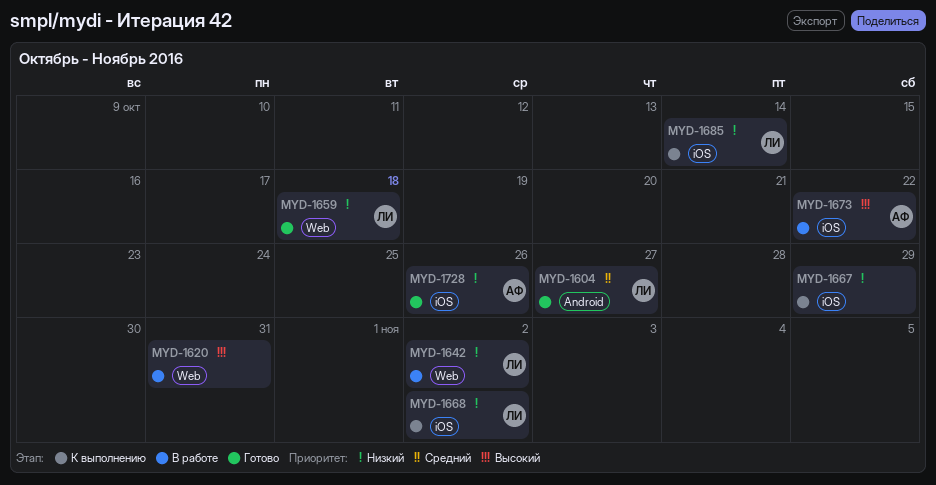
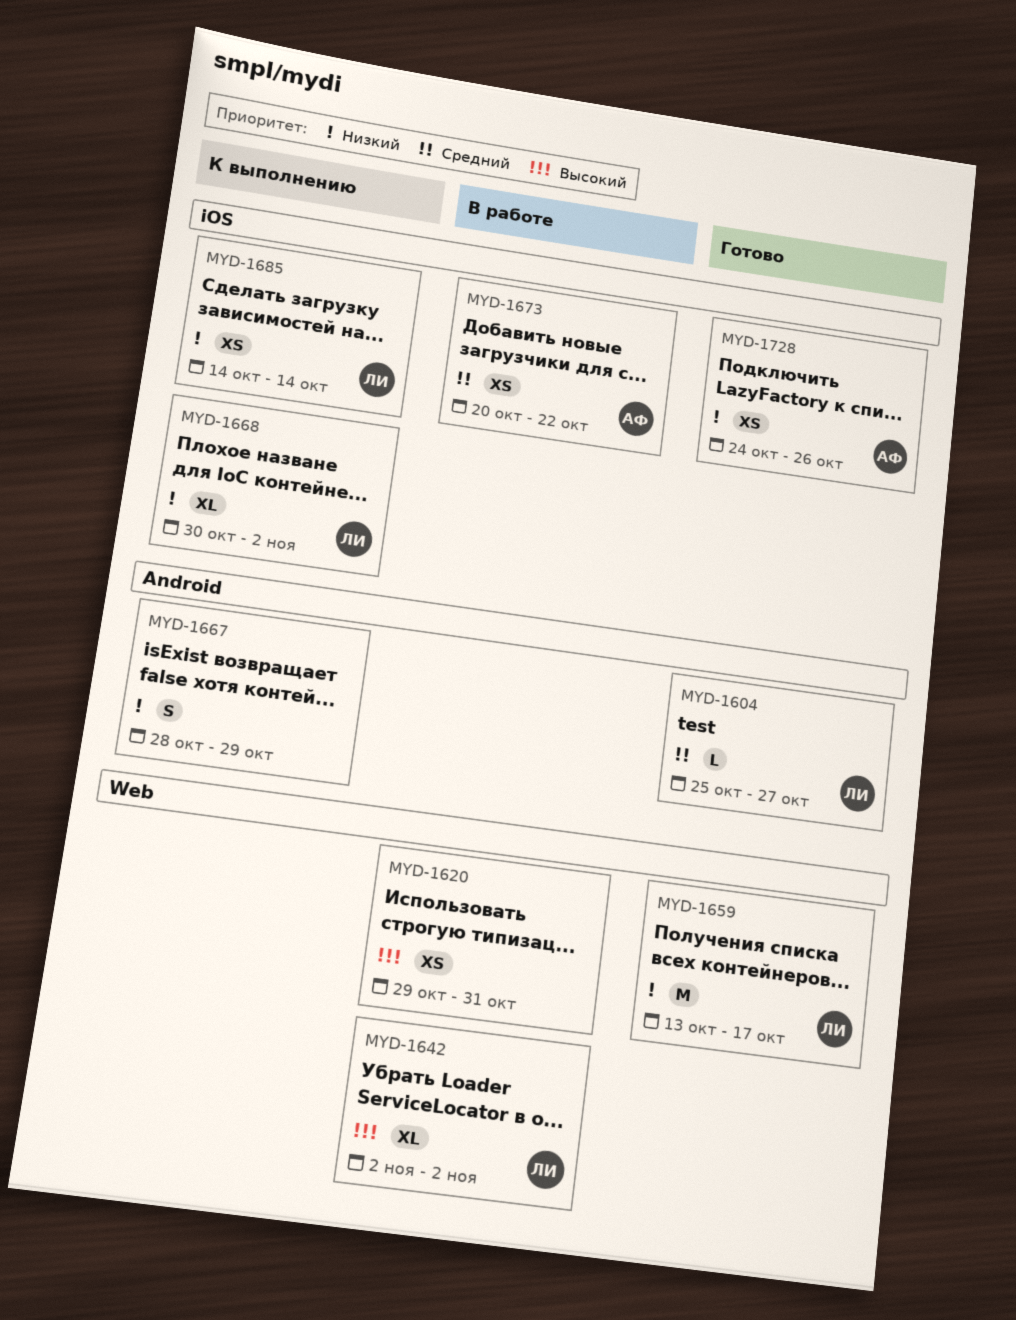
MYD-1642, priority: Низкий -> Высокий
MYD-1659, due: Oct 18 -> Oct 17
MYD-1667, label: iOS -> Android
MYD-1673, priority: Высокий -> Средний

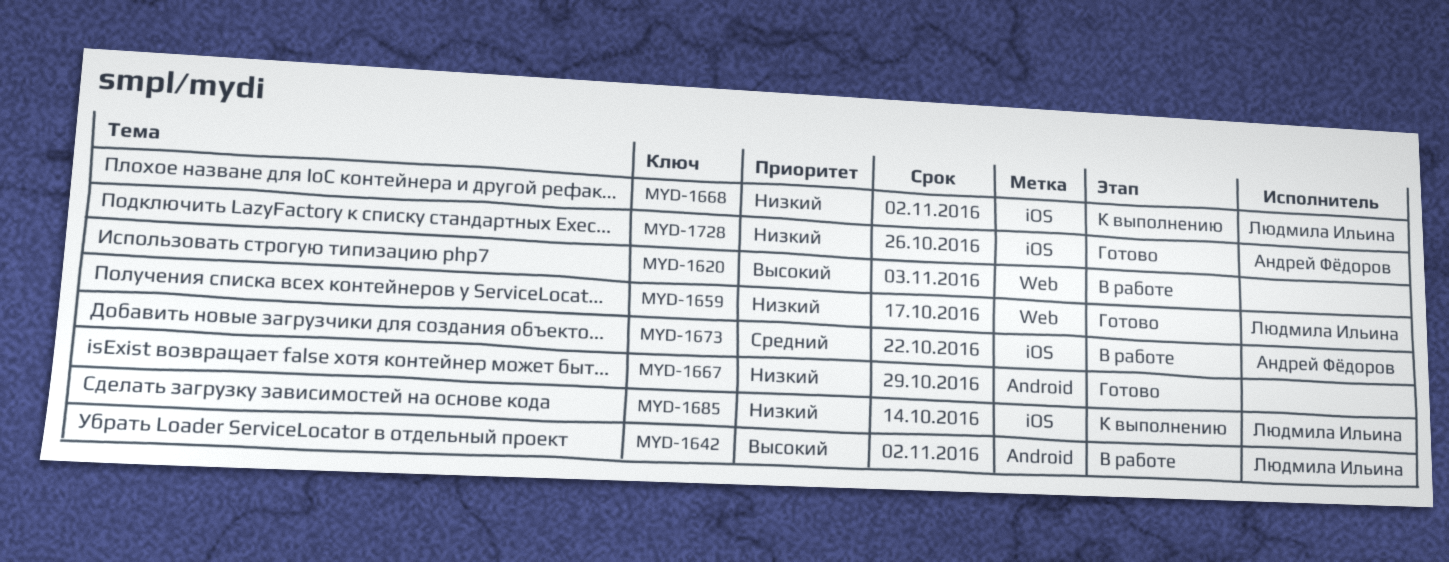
MYD-1604: present -> none
MYD-1620, due: Oct 31 -> Nov 3
MYD-1642, label: Web -> Android
MYD-1667, status: К выполнению -> Готово

